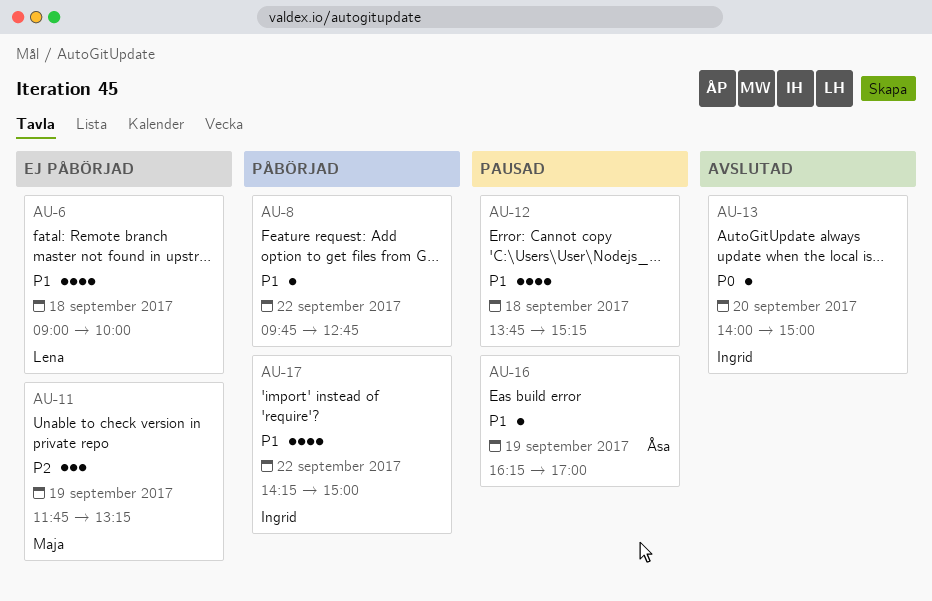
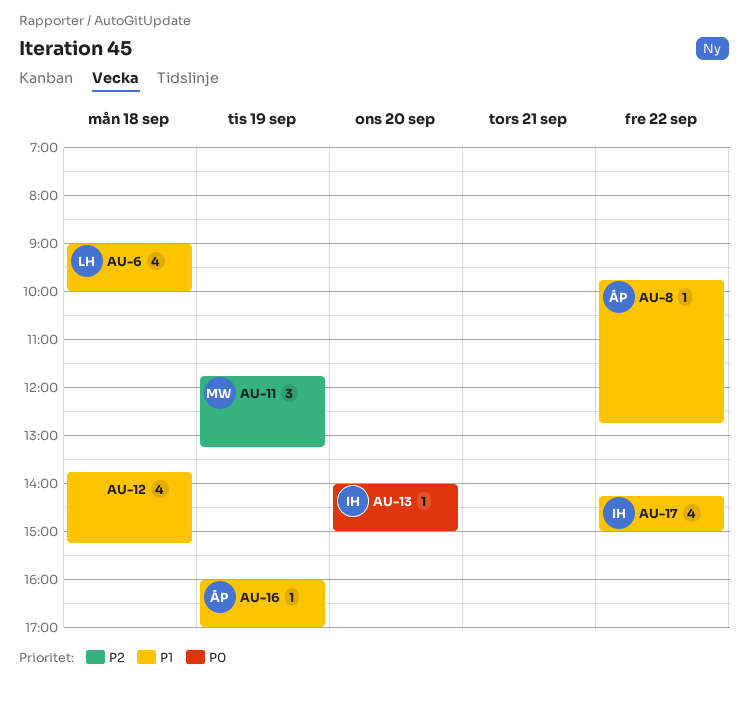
AU-8, owner: none -> Åsa
AU-16, begins: 16:15 -> 16:00

